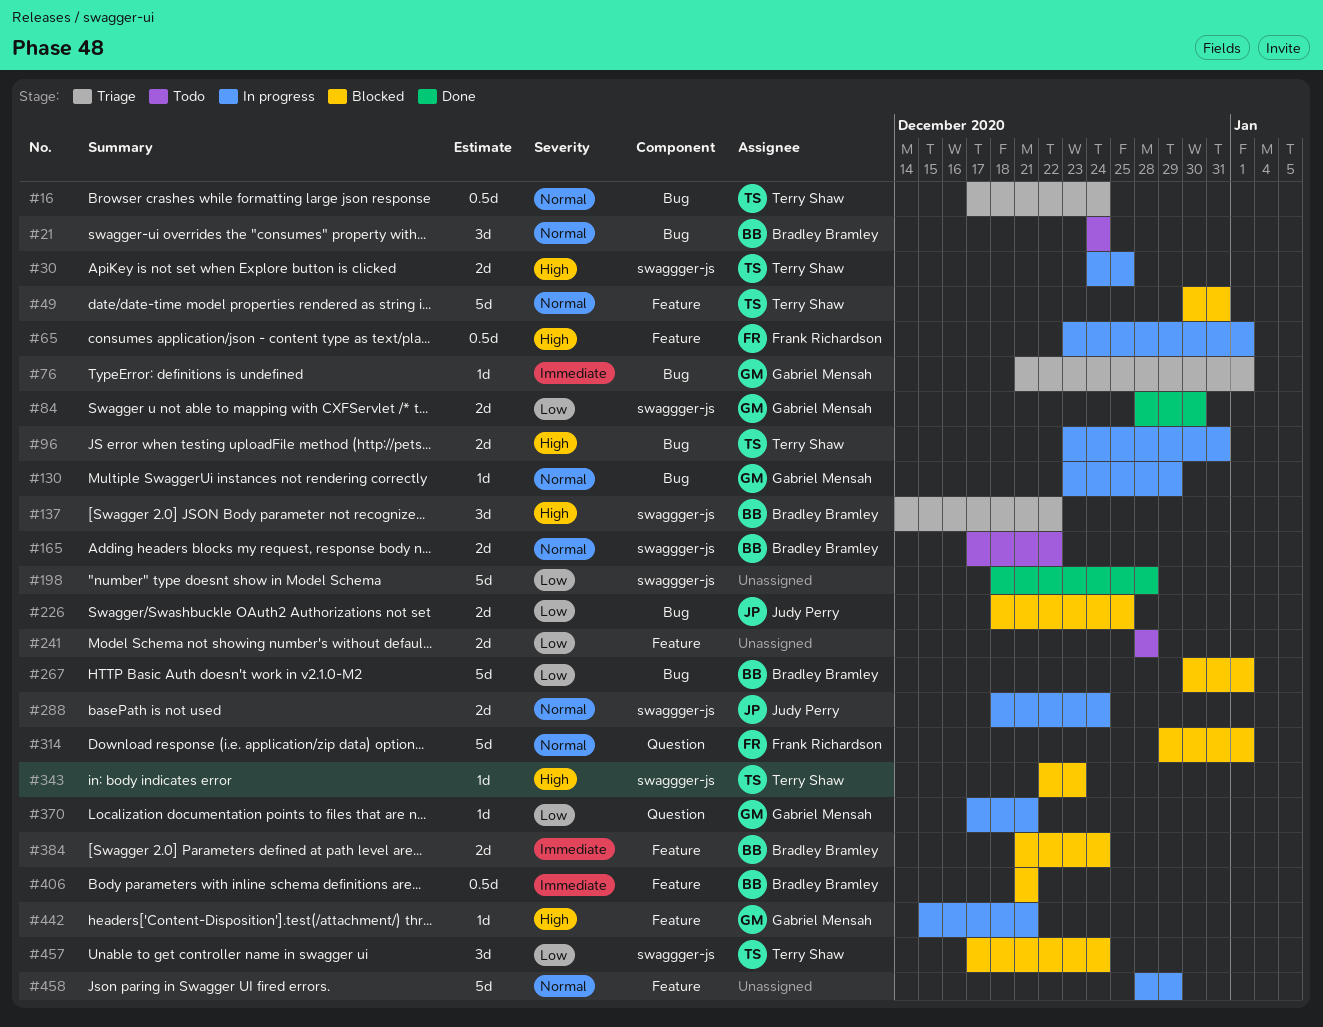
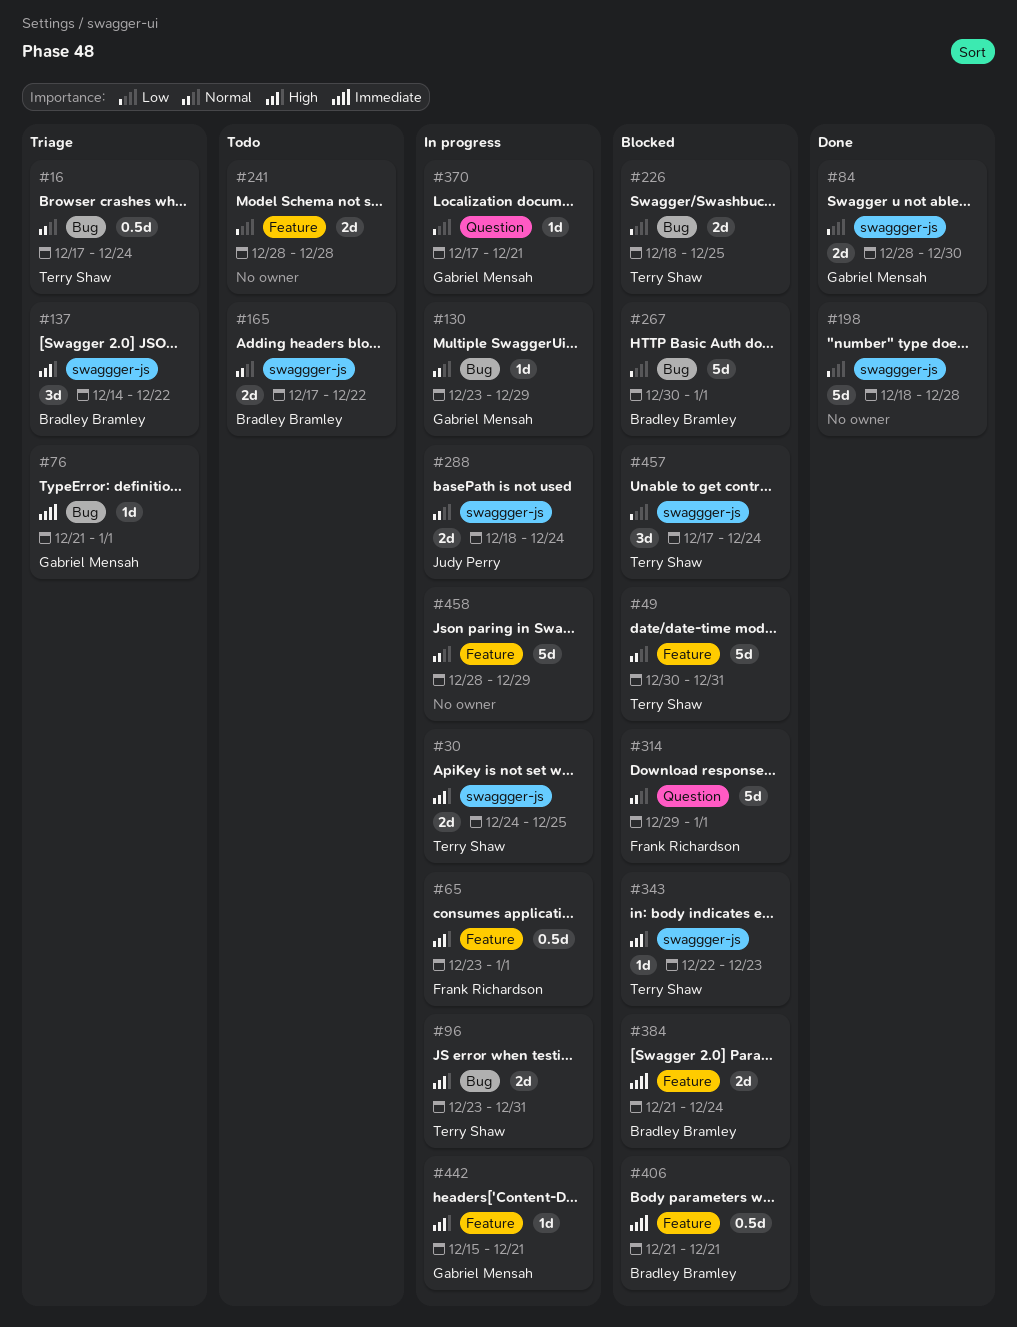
#21: present -> none
#226, owner: Judy Perry -> Terry Shaw

